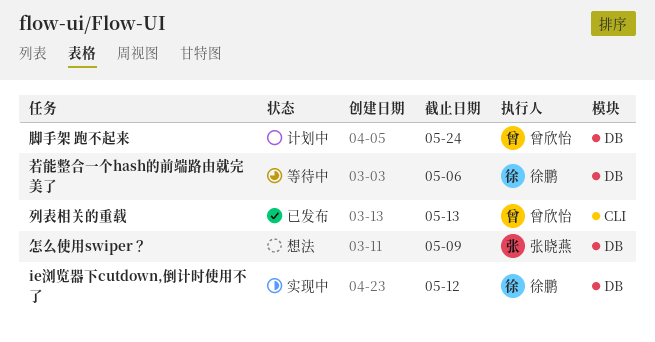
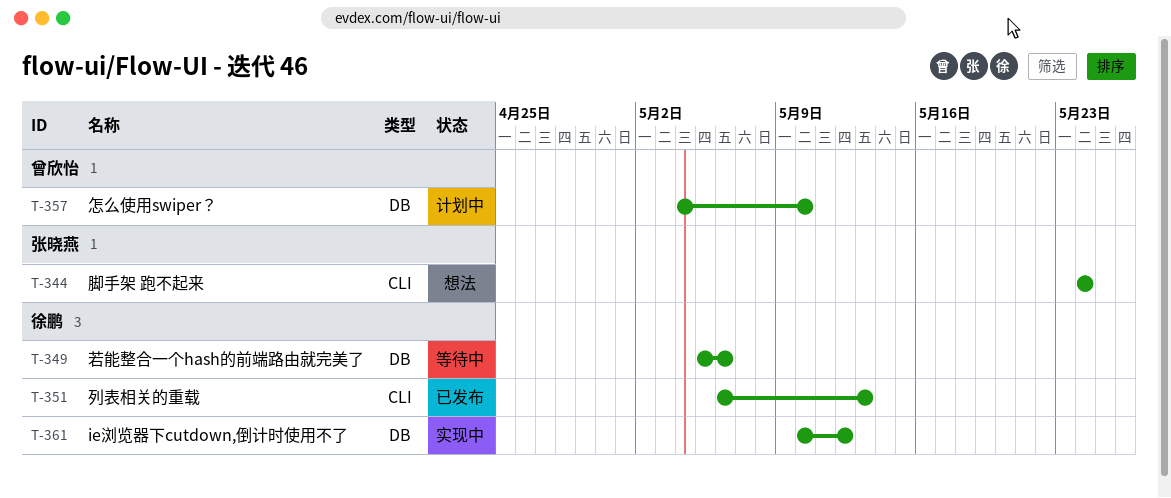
列表相关的重载, owner: 曾欣怡 -> 徐鹏
怎么使用swiper？, status: 想法 -> 计划中
怎么使用swiper？, owner: 张晓燕 -> 曾欣怡
怎么使用swiper？, due: May 9 -> May 10
脚手架 跑不起来, status: 计划中 -> 想法
脚手架 跑不起来, owner: 曾欣怡 -> 张晓燕
脚手架 跑不起来, label: DB -> CLI

